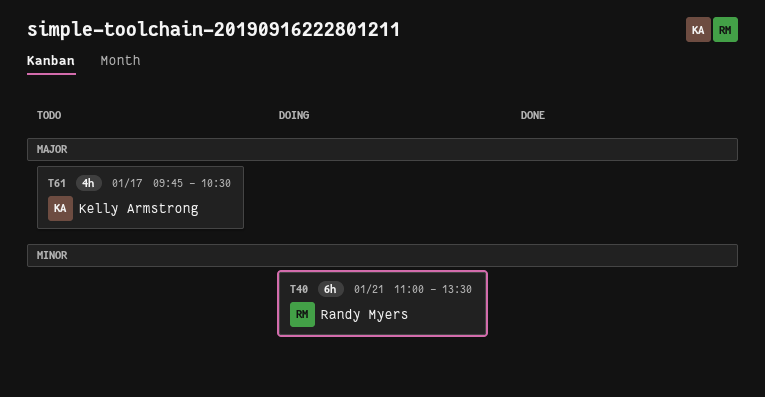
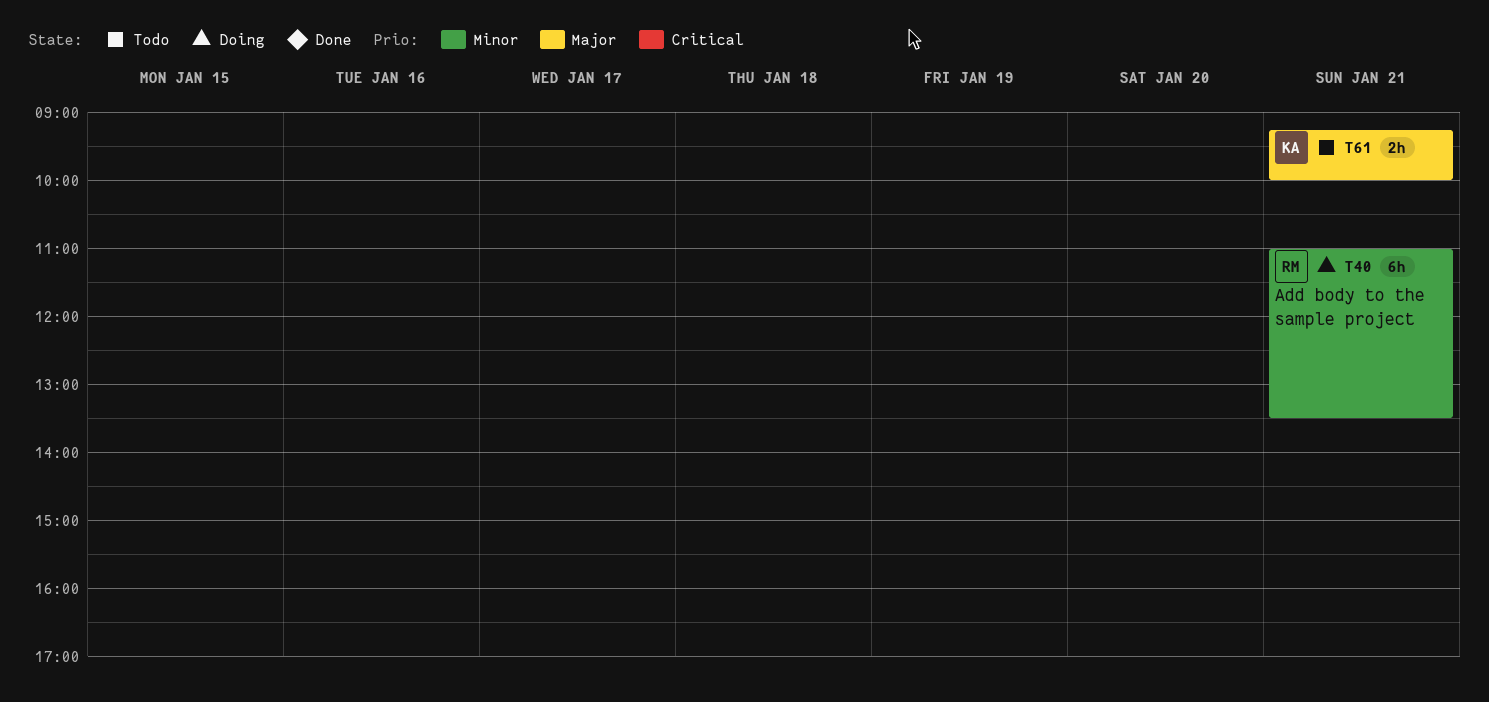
T61, estimate: 4h -> 2h
T61, day: Jan 17 -> Jan 21
T61, begins: 09:45 -> 09:15
T61, ends: 10:30 -> 10:00

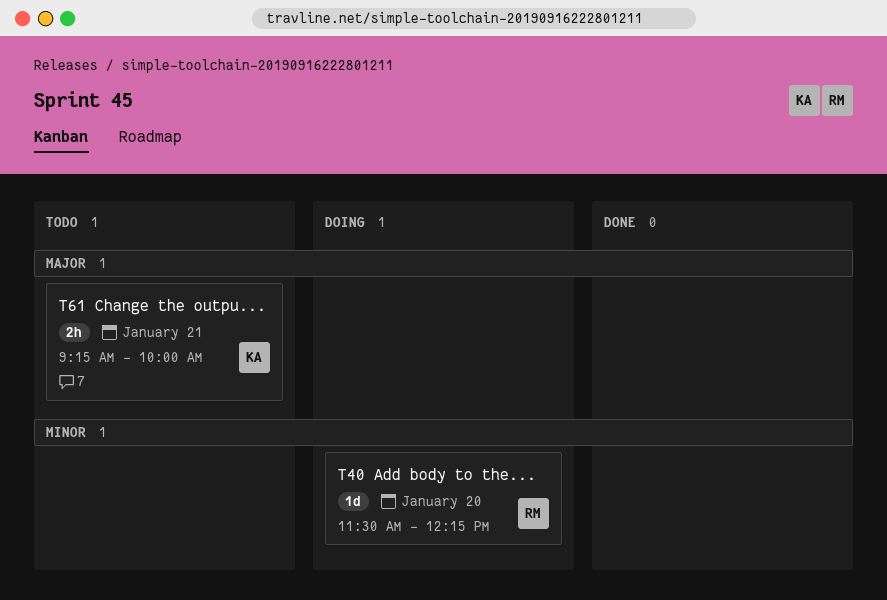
T40, estimate: 6h -> 1d
T40, day: Jan 21 -> Jan 20
T40, begins: 11:00 -> 11:30
T40, ends: 13:30 -> 12:15

